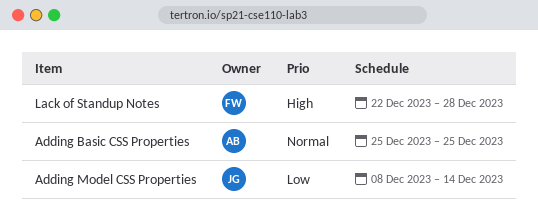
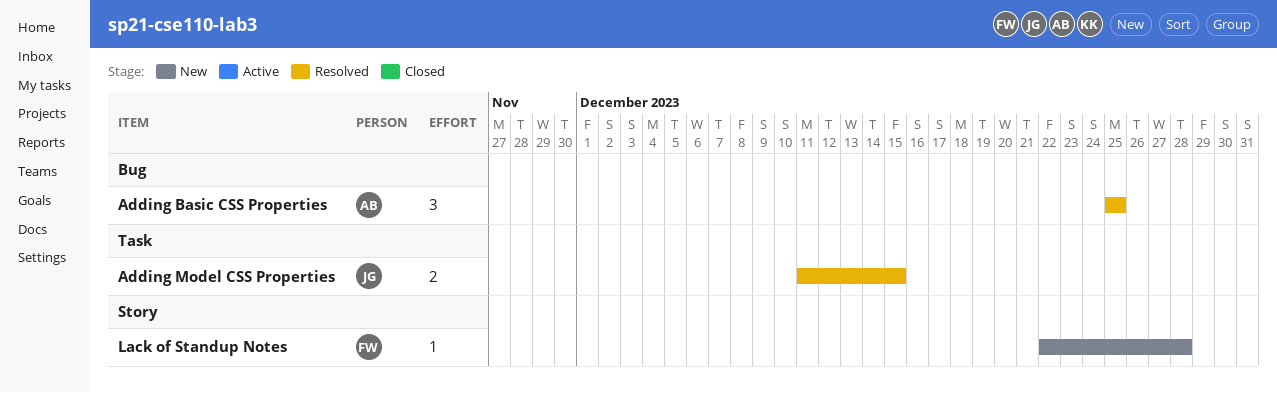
Adding Model CSS Properties, start: Dec 8 -> Dec 11
Adding Model CSS Properties, due: Dec 14 -> Dec 15

